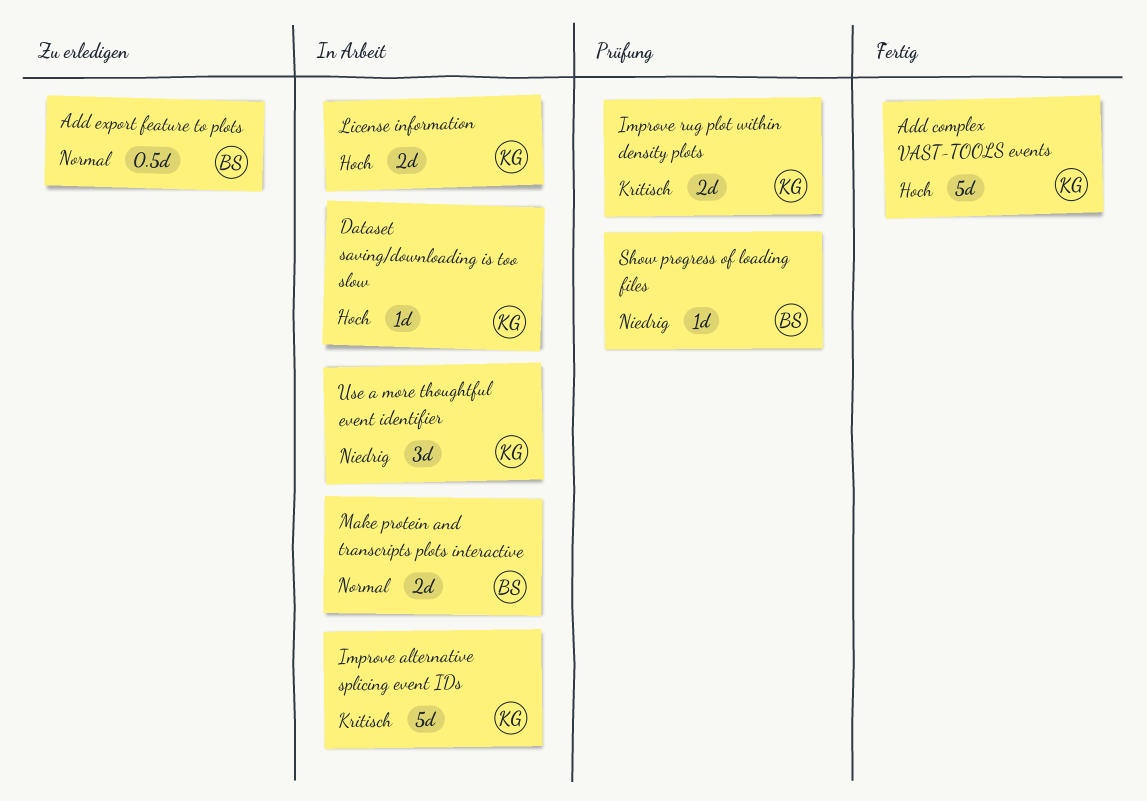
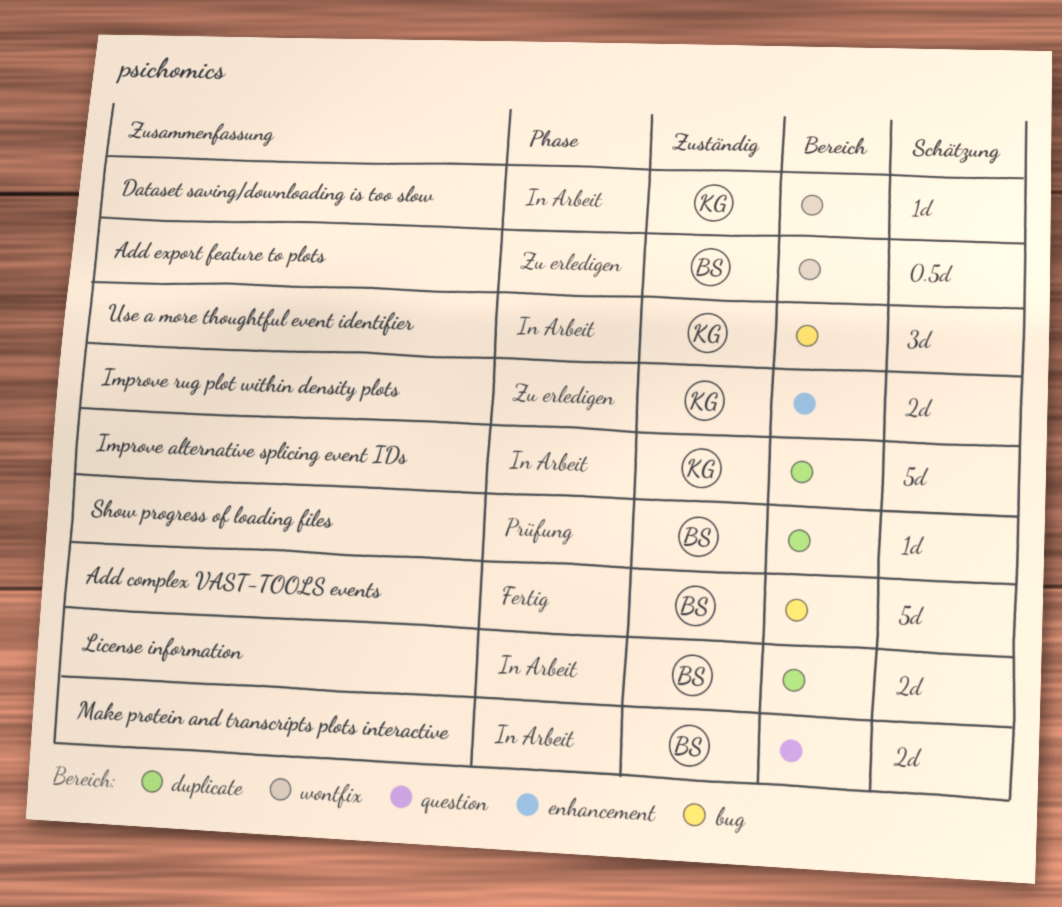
Add complex VAST-TOOLS events, owner: KG -> BS
Improve rug plot within density plots, status: Prüfung -> Zu erledigen
License information, owner: KG -> BS

